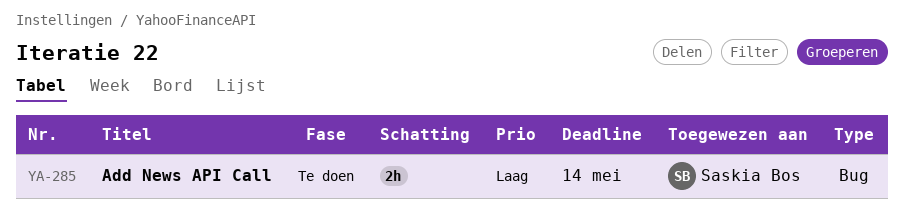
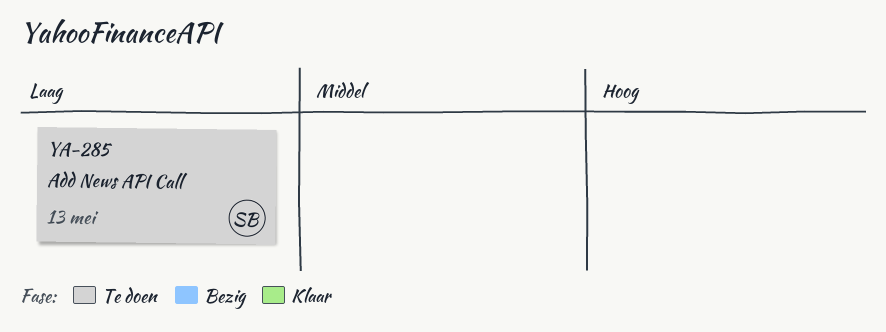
YA-285, due: May 14 -> May 13

